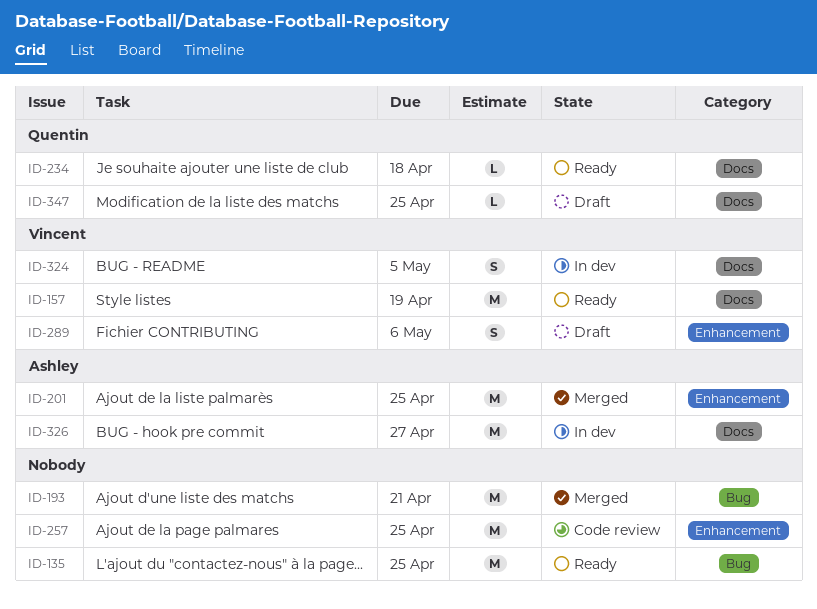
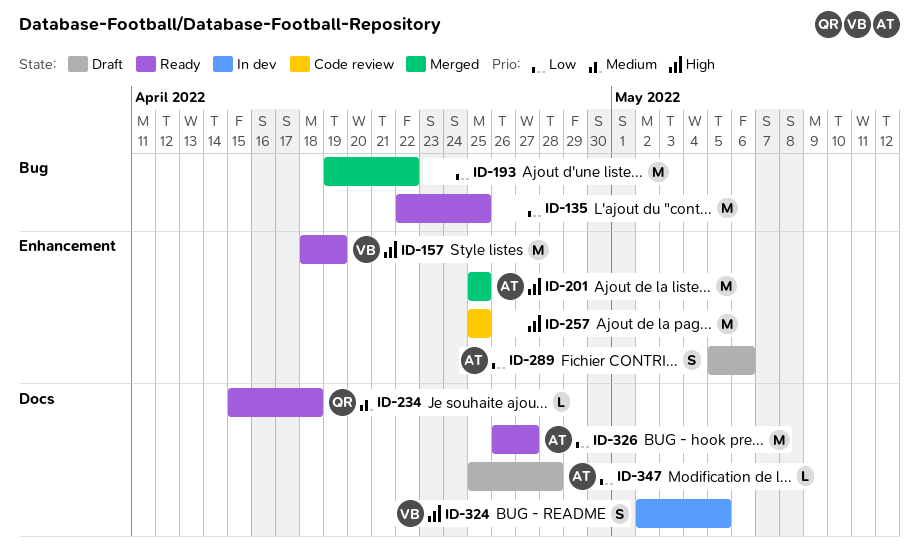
ID-157, label: Docs -> Enhancement
ID-193, due: Apr 21 -> Apr 22
ID-289, owner: Vincent -> Ashley
ID-326, status: In dev -> Ready
ID-347, owner: Quentin -> Ashley
ID-347, due: Apr 25 -> Apr 28

